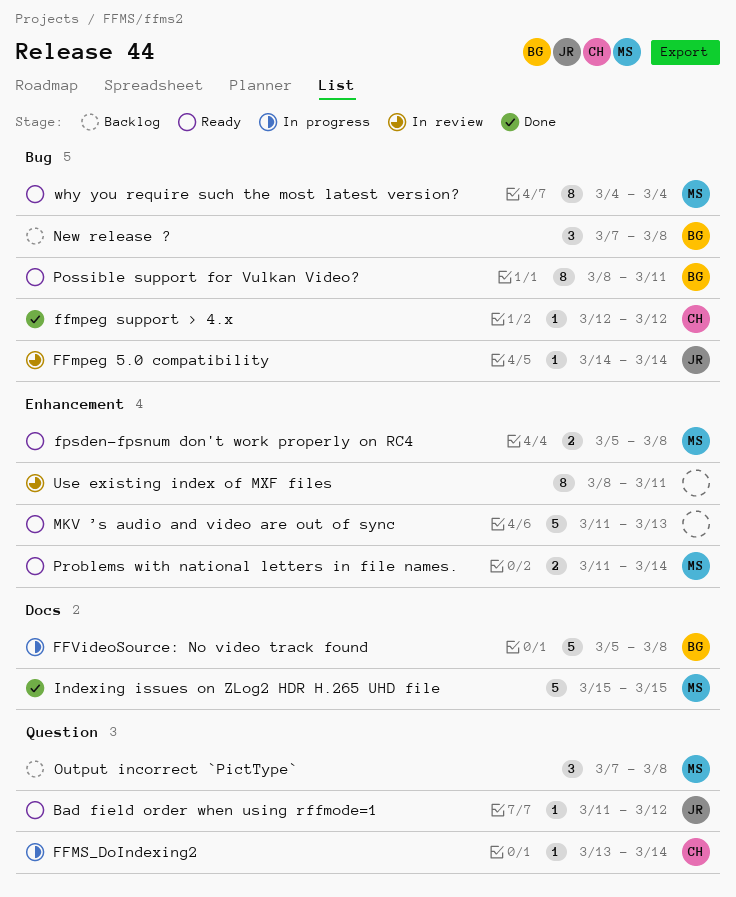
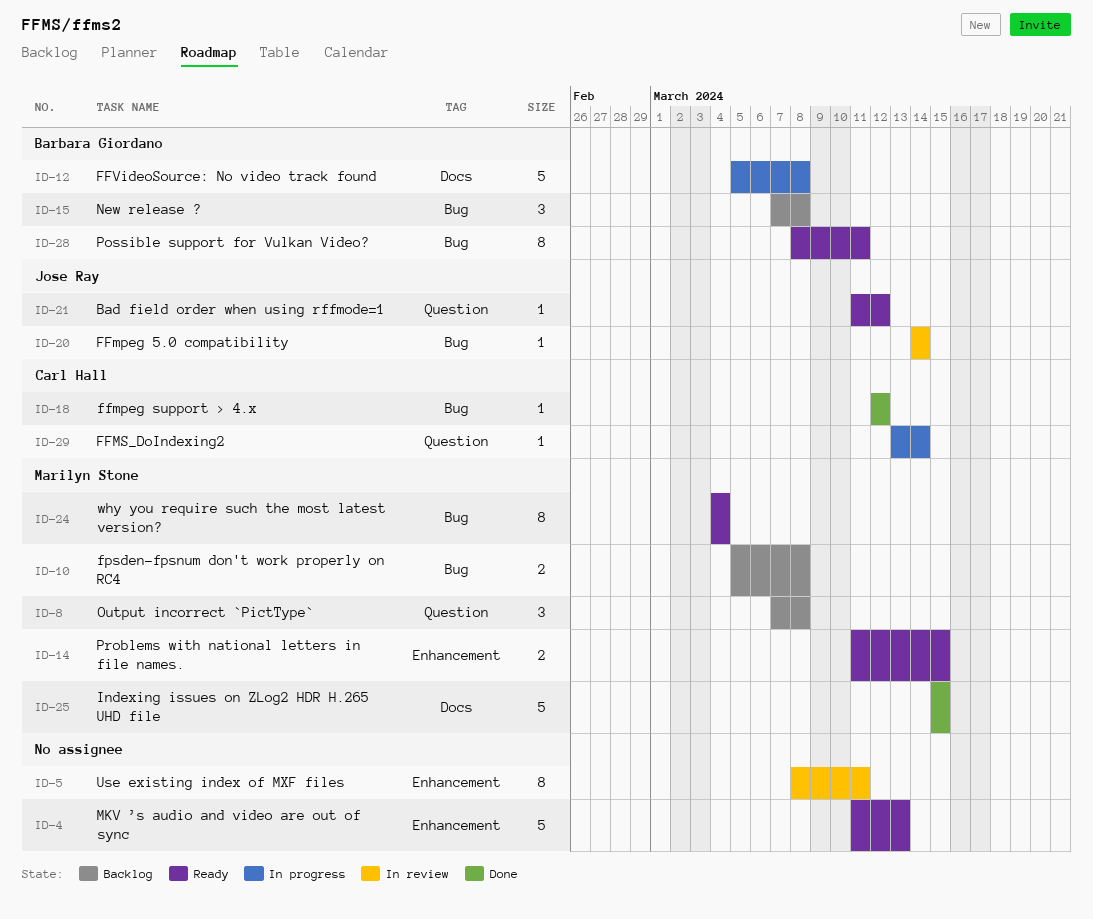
fpsden-fpsnum don't work properly on RC4, status: Ready -> Backlog
fpsden-fpsnum don't work properly on RC4, label: Enhancement -> Bug
Problems with national letters in file names., due: Mar 14 -> Mar 15

